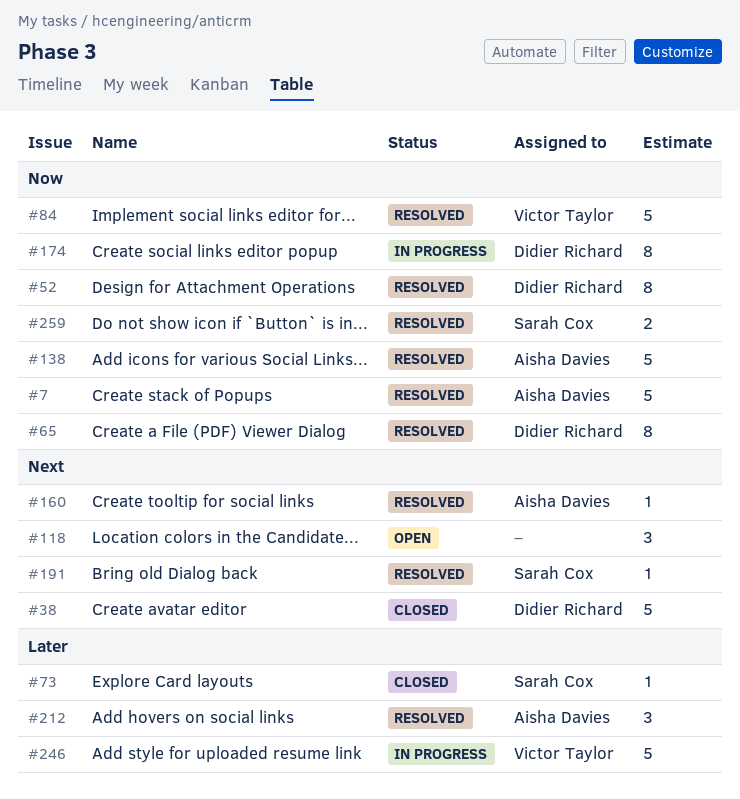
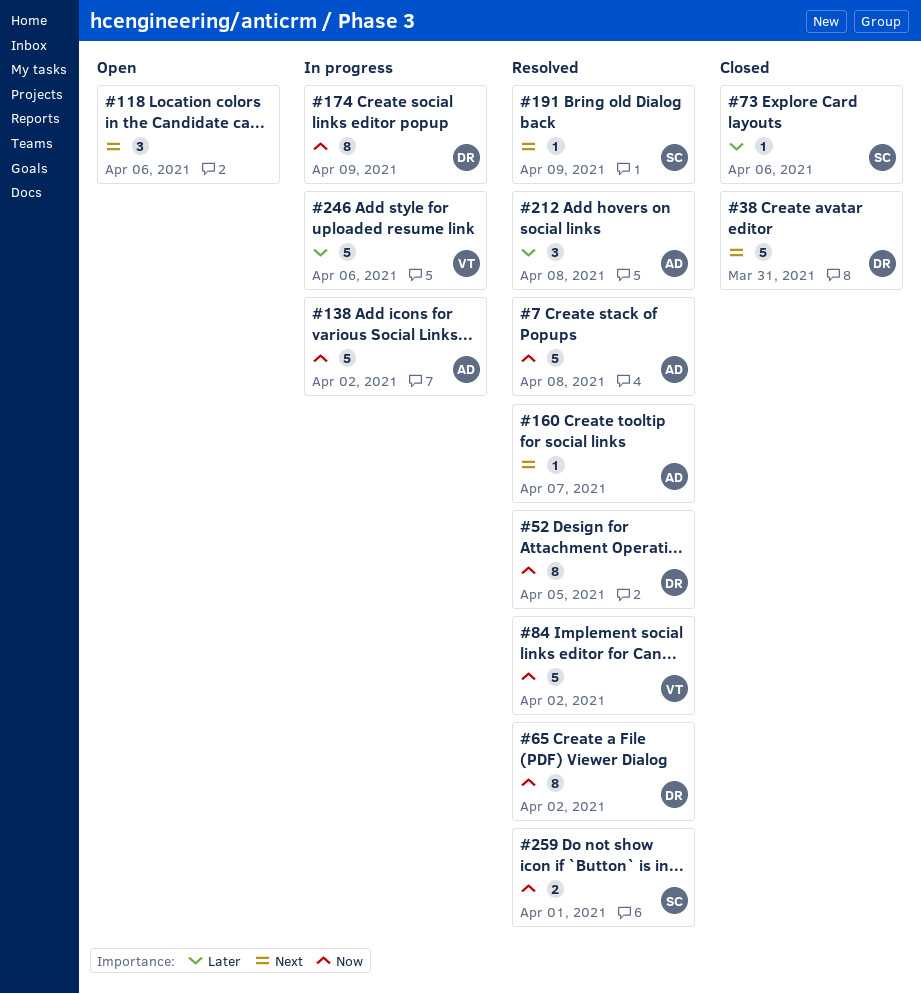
#138, status: Resolved -> In progress

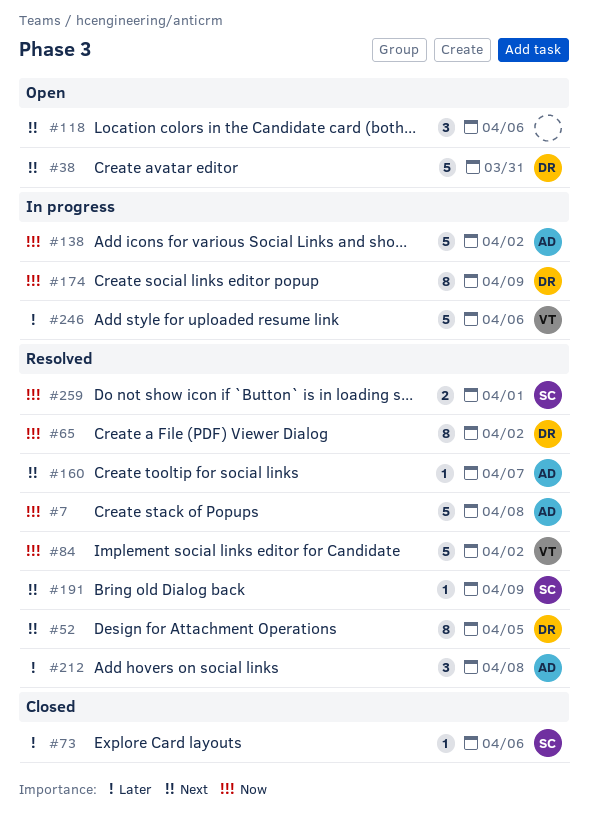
#38, status: Closed -> Open
#52, priority: Now -> Next

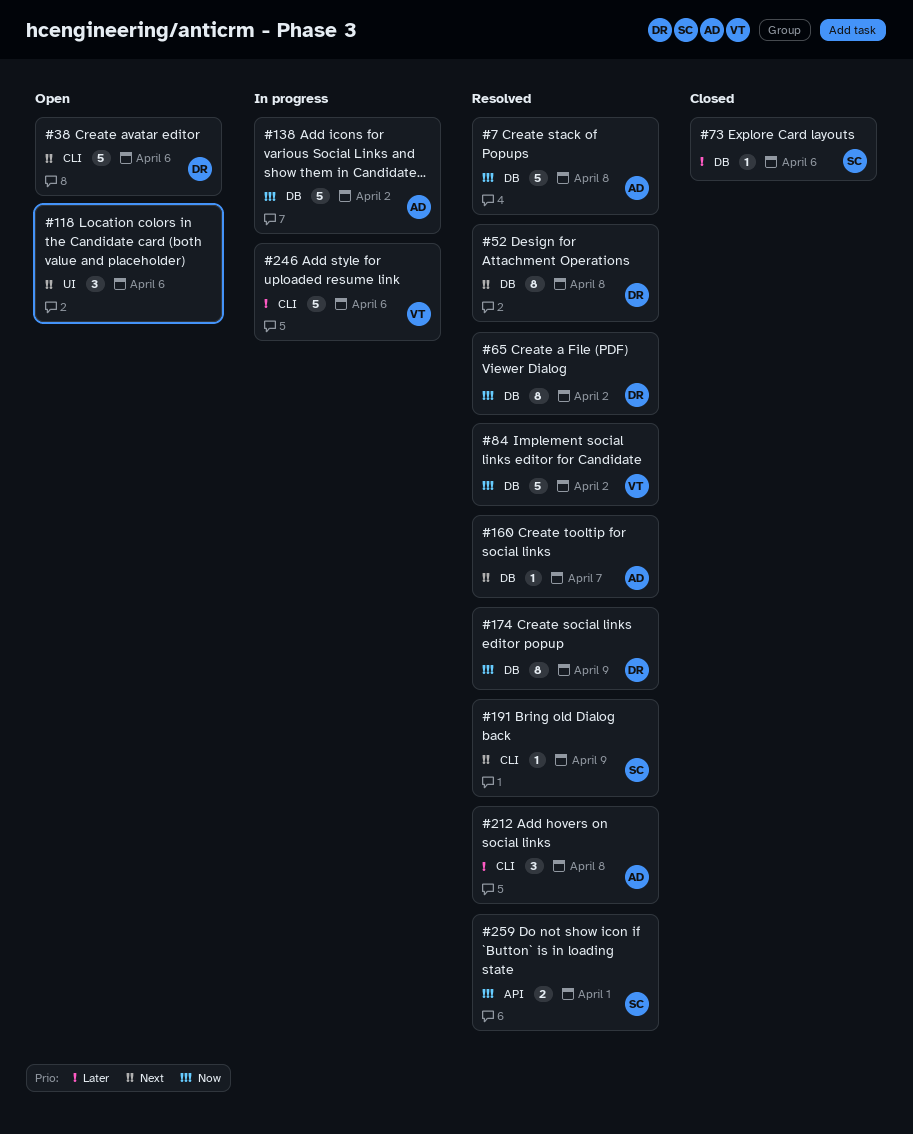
#38, due: Mar 31 -> Apr 6
#52, due: Apr 5 -> Apr 8
#174, status: In progress -> Resolved

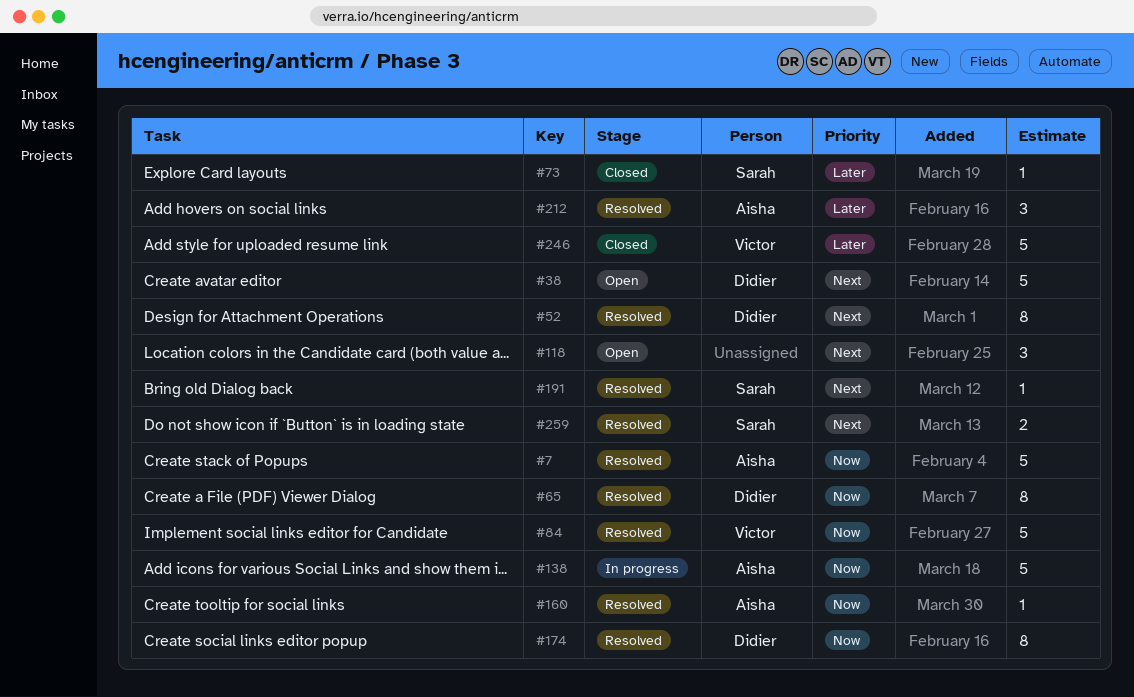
#160, priority: Next -> Now
#246, status: In progress -> Closed
#259, priority: Now -> Next

